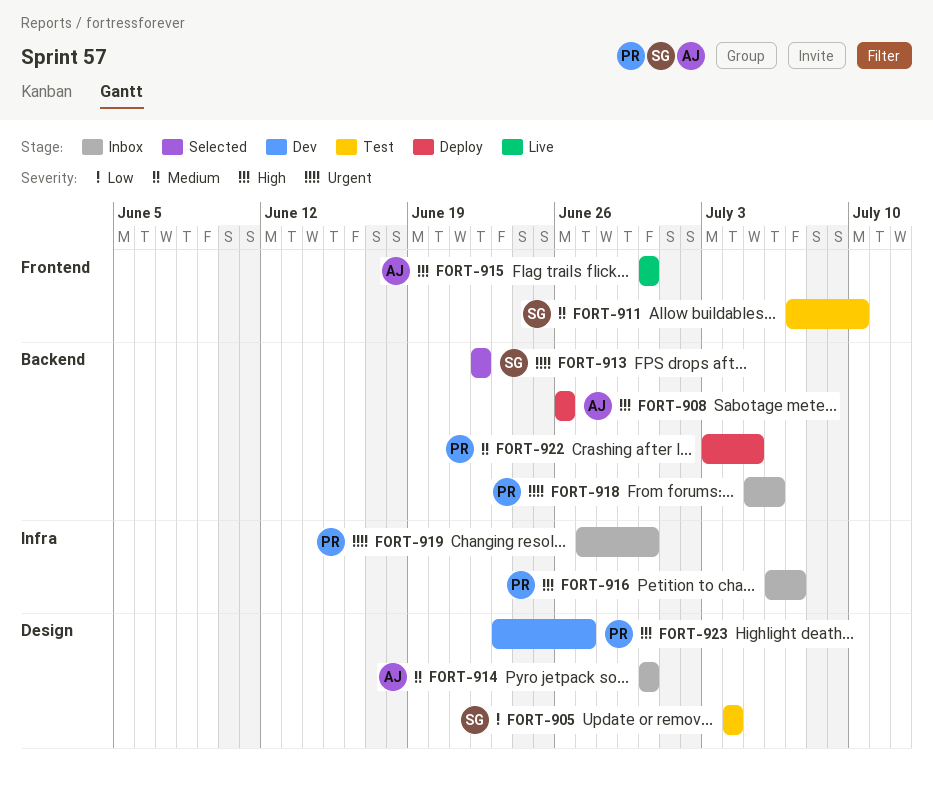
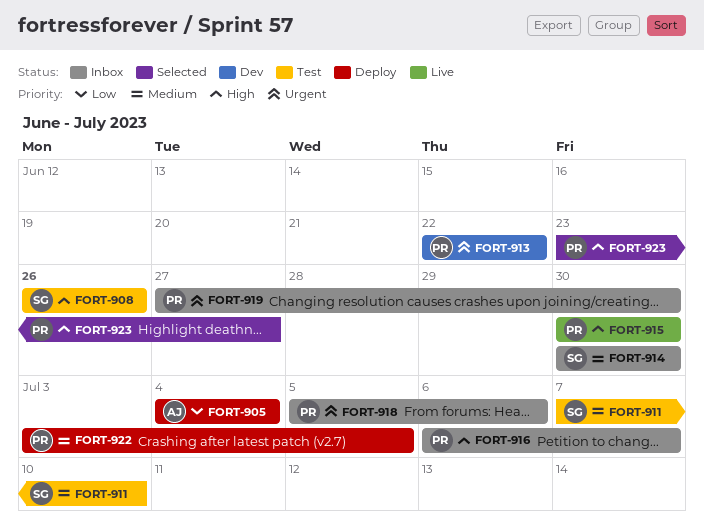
FORT-905, status: Test -> Deploy
FORT-905, owner: SG -> AJ
FORT-908, status: Deploy -> Test
FORT-908, owner: AJ -> SG
FORT-913, status: Selected -> Dev
FORT-913, owner: SG -> PR
FORT-914, owner: AJ -> SG
FORT-915, owner: AJ -> PR
FORT-923, status: Dev -> Selected

